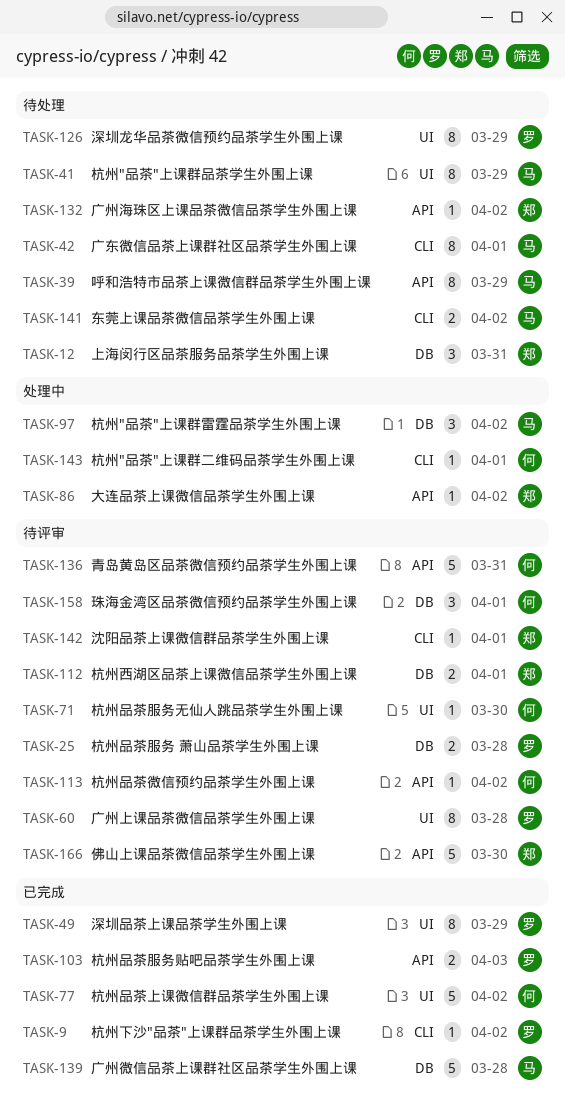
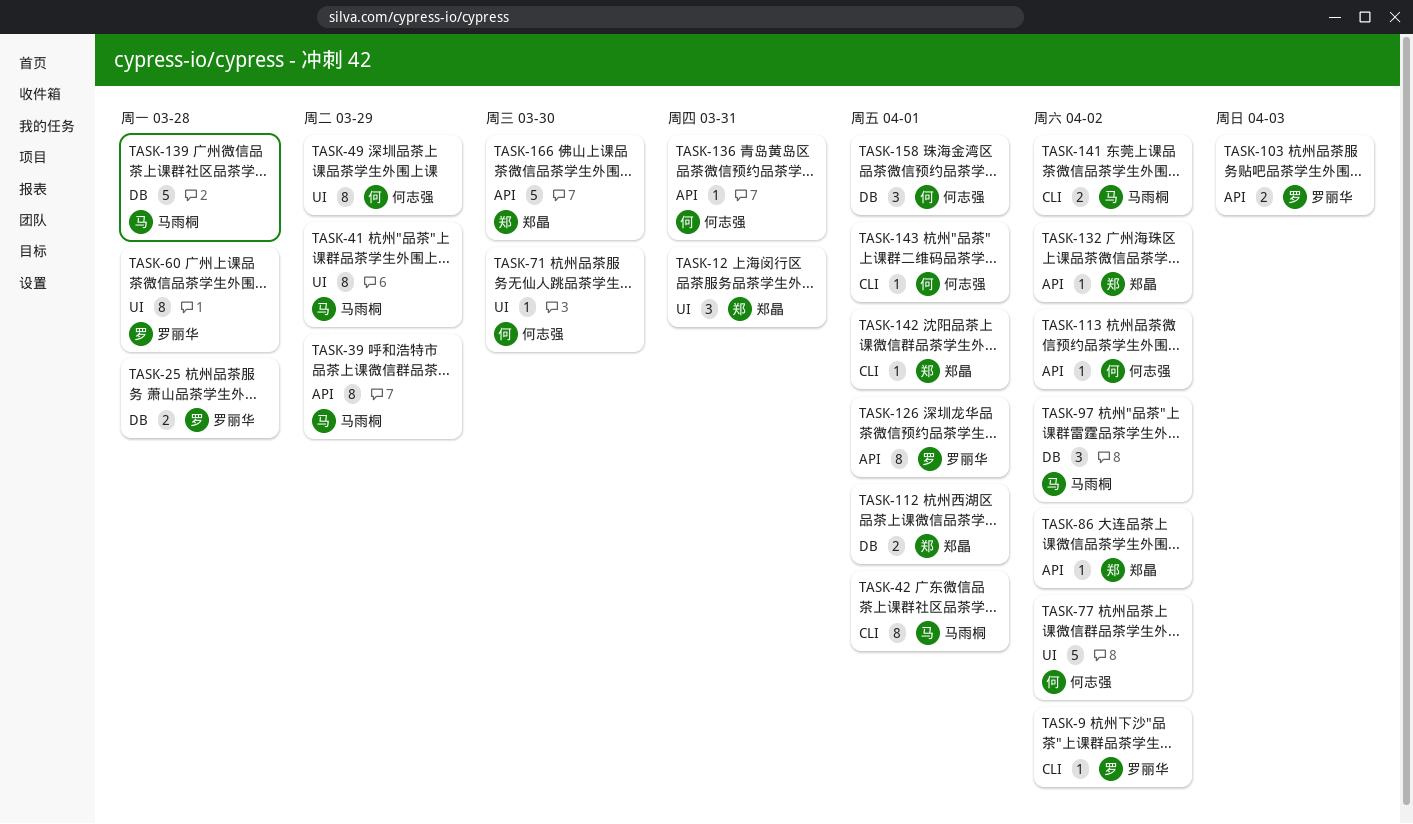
TASK-12, label: DB -> UI
TASK-49, owner: 罗丽华 -> 何志强
TASK-126, label: UI -> API
TASK-126, due: Mar 29 -> Apr 1
TASK-136, estimate: 5 -> 1

